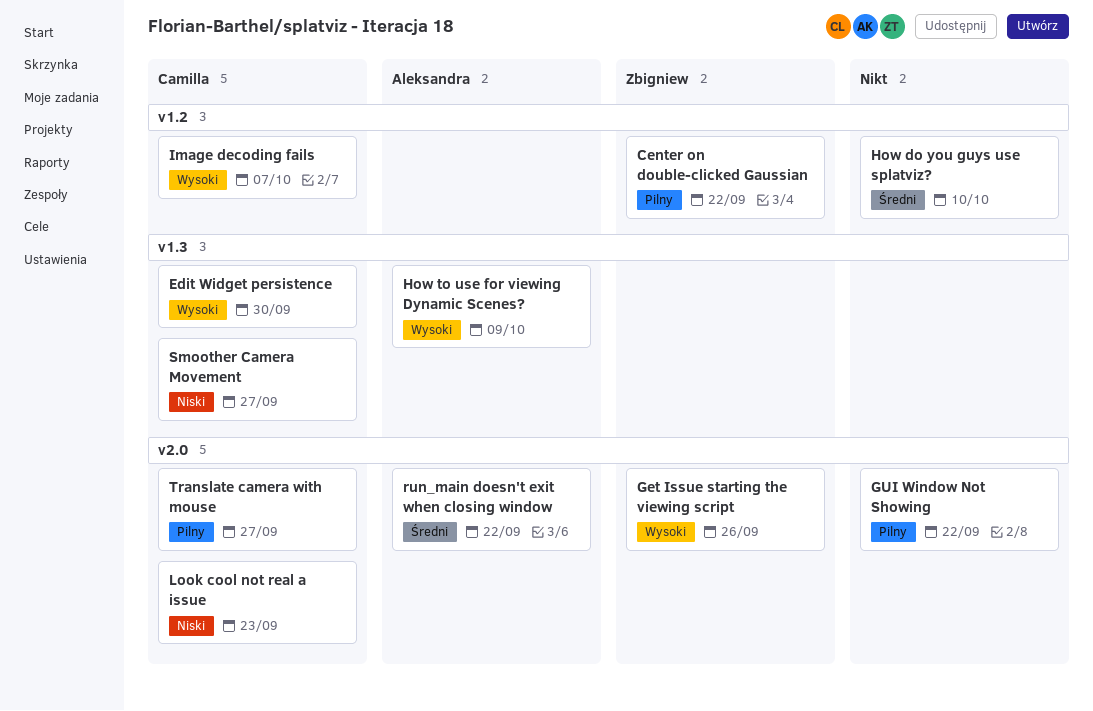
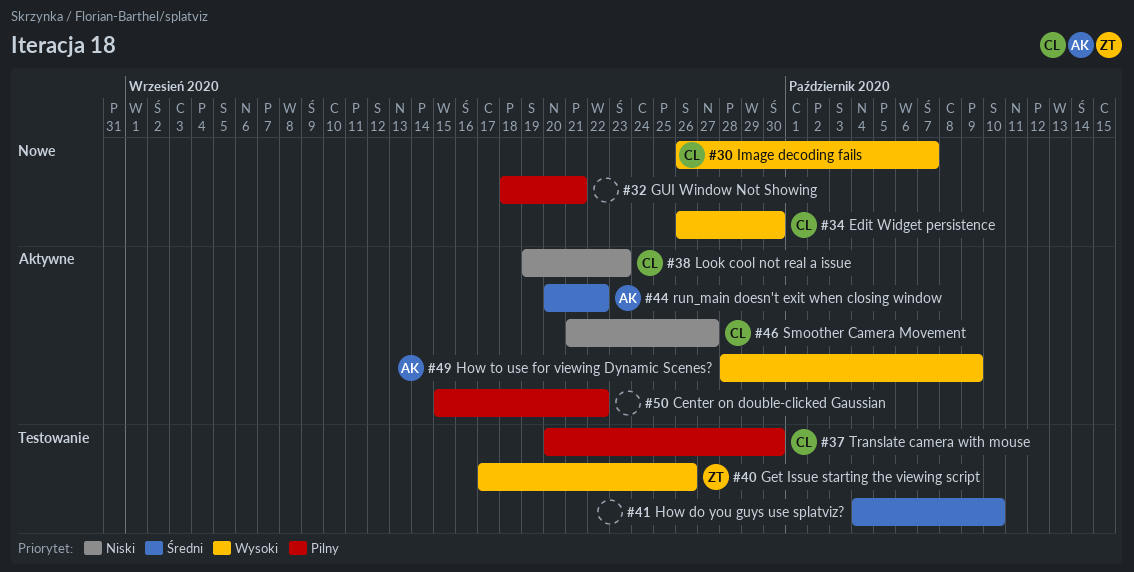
Center on double-clicked Gaussian, owner: Zbigniew -> none
GUI Window Not Showing, due: Sep 22 -> Sep 21
Translate camera with mouse, due: Sep 27 -> Sep 30

